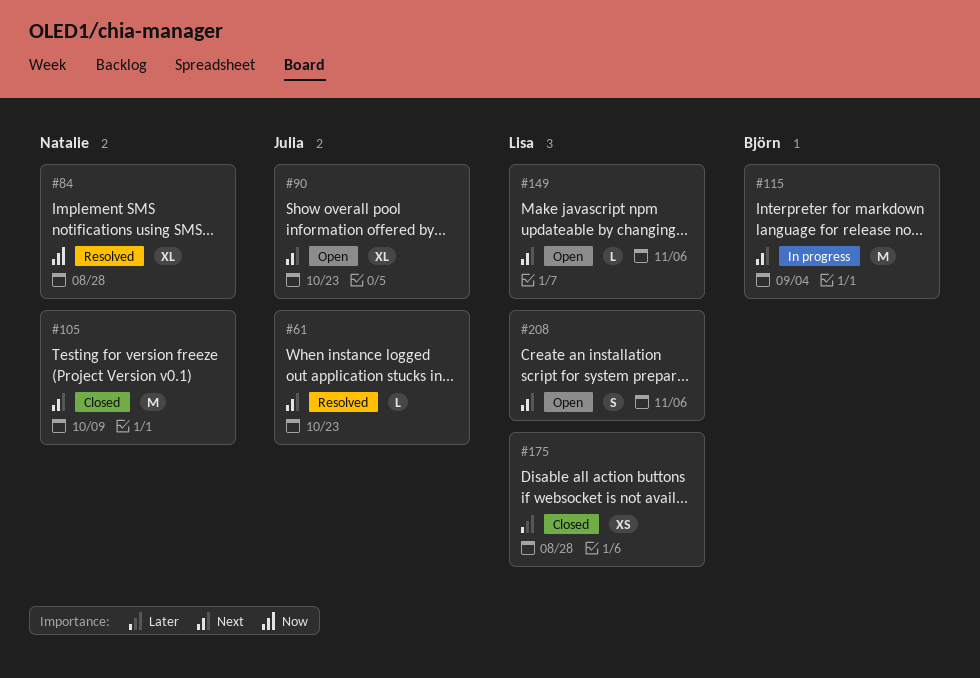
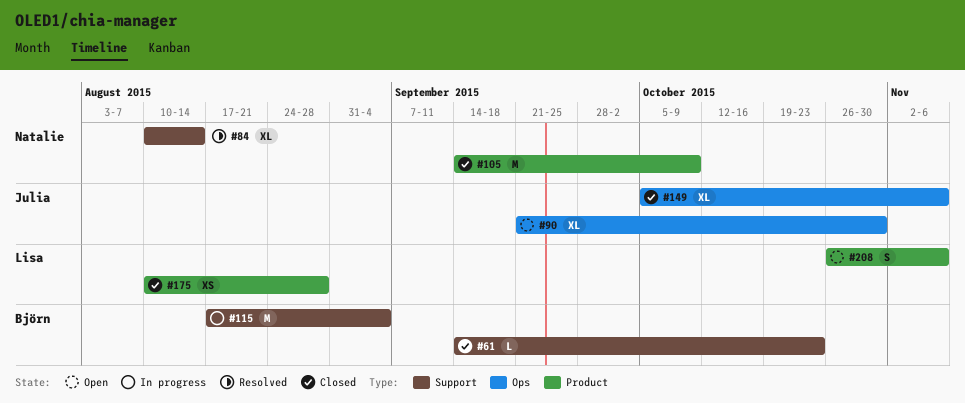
#61, status: Resolved -> Closed
#61, owner: Julia -> Björn
#84, due: Aug 28 -> Aug 14
#90, due: Oct 23 -> Oct 30
#149, status: Open -> Closed
#149, owner: Lisa -> Julia
#149, estimate: L -> XL

